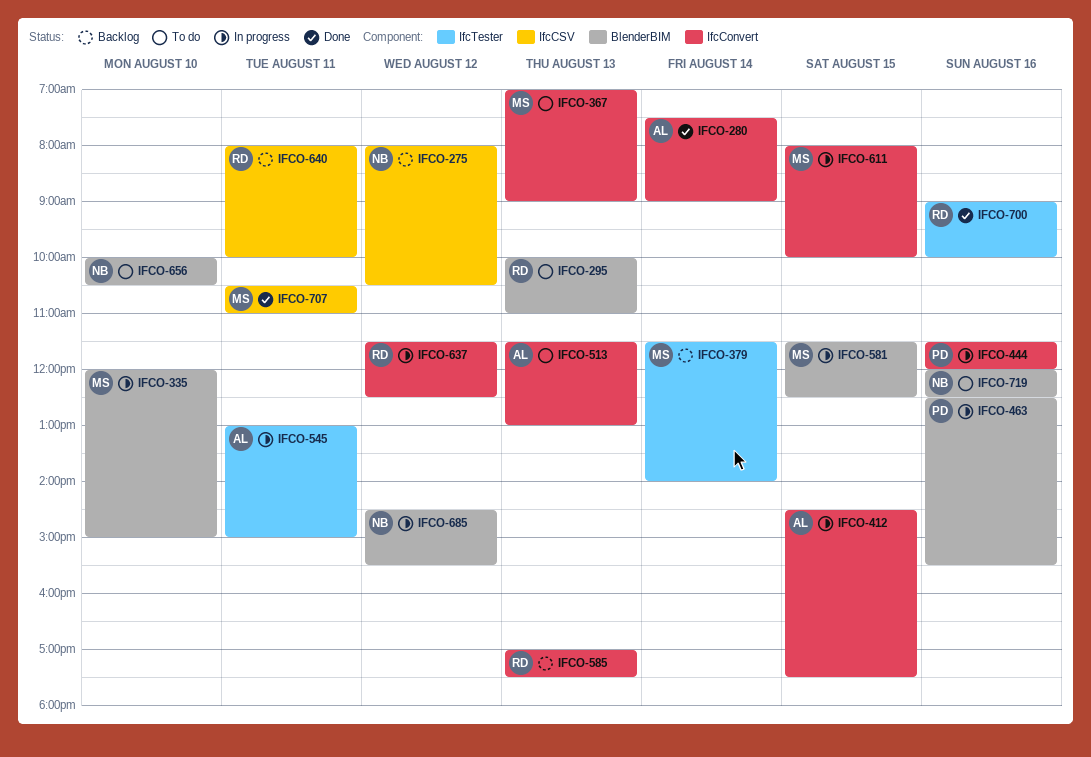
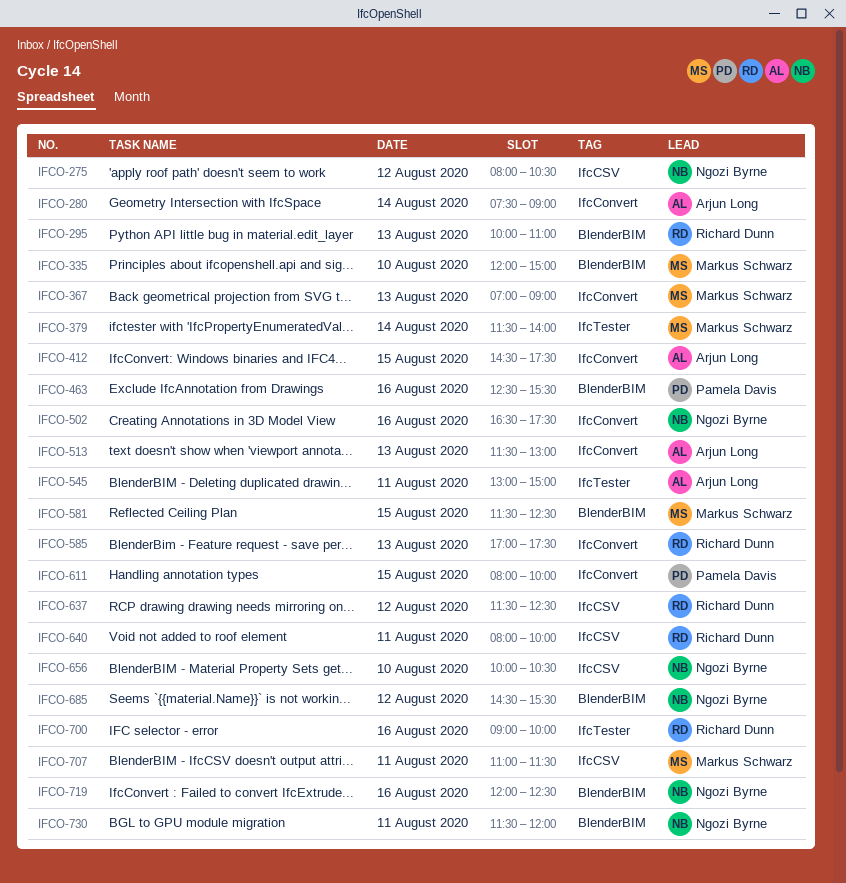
IFCO-444: present -> none
IFCO-502: none -> present
IFCO-611, owner: Markus Schwarz -> Pamela Davis
IFCO-637, label: IfcConvert -> IfcCSV
IFCO-656, label: BlenderBIM -> IfcCSV
IFCO-707, begins: 10:30 -> 11:00
IFCO-707, ends: 11:00 -> 11:30
IFCO-730: none -> present

